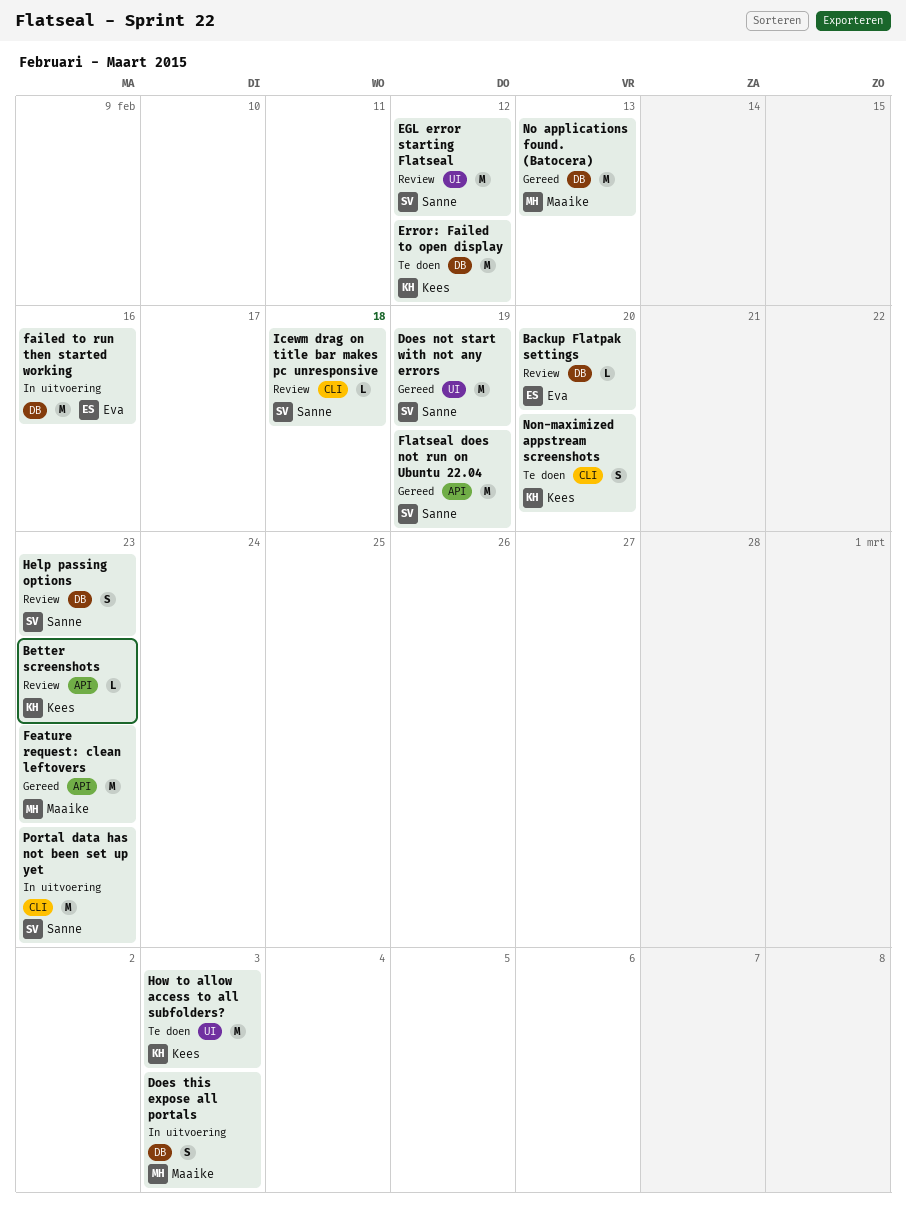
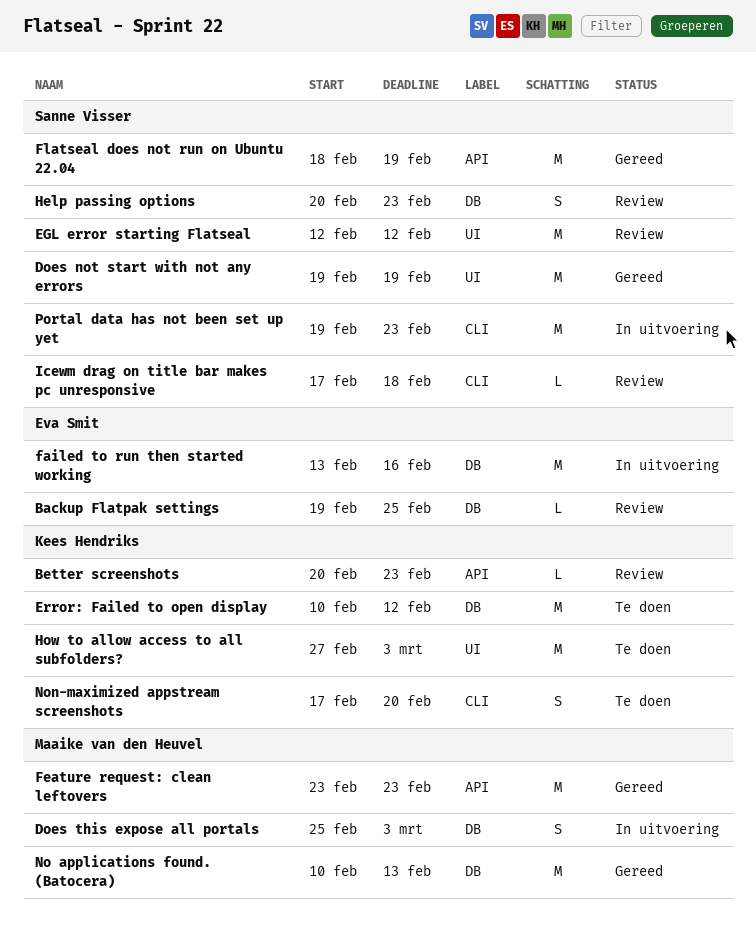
Backup Flatpak settings, due: Feb 20 -> Feb 25

